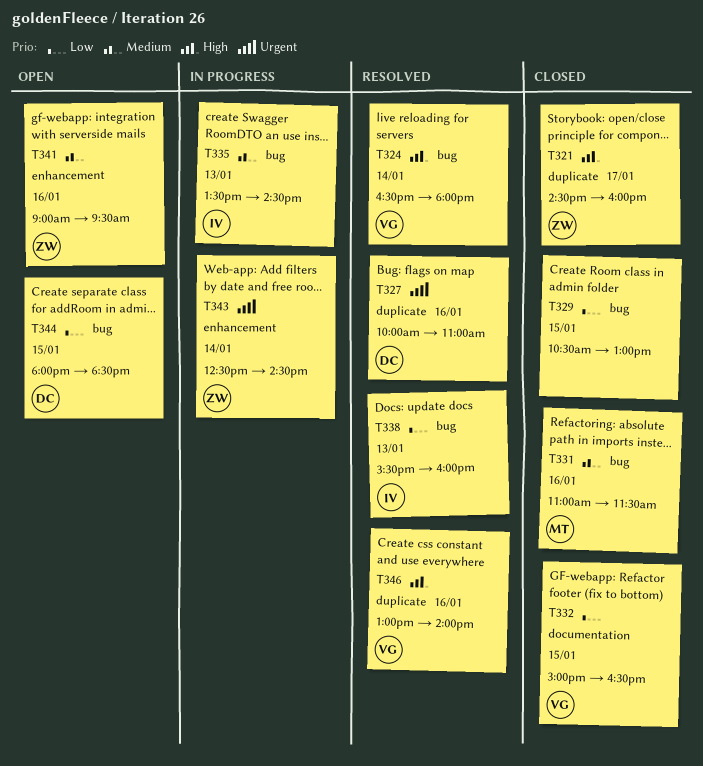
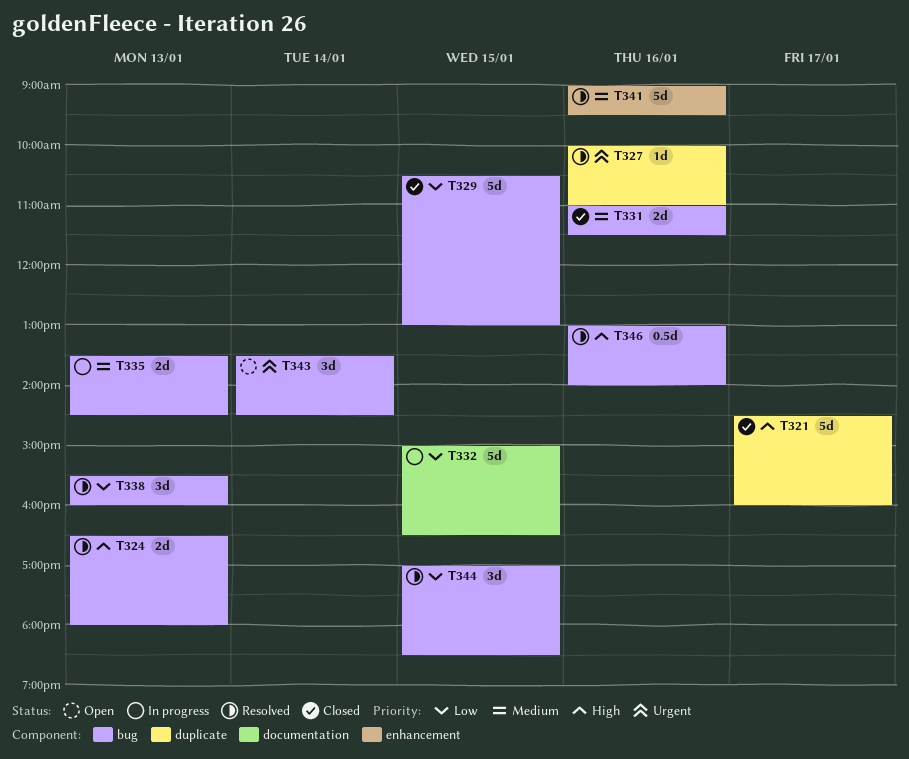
T324, day: Jan 14 -> Jan 13
T332, status: Closed -> In progress
T341, status: Open -> Resolved
T343, status: In progress -> Open
T343, label: enhancement -> bug
T343, begins: 12:30 -> 13:30
T344, status: Open -> Resolved
T344, begins: 18:00 -> 17:00
T346, label: duplicate -> bug

